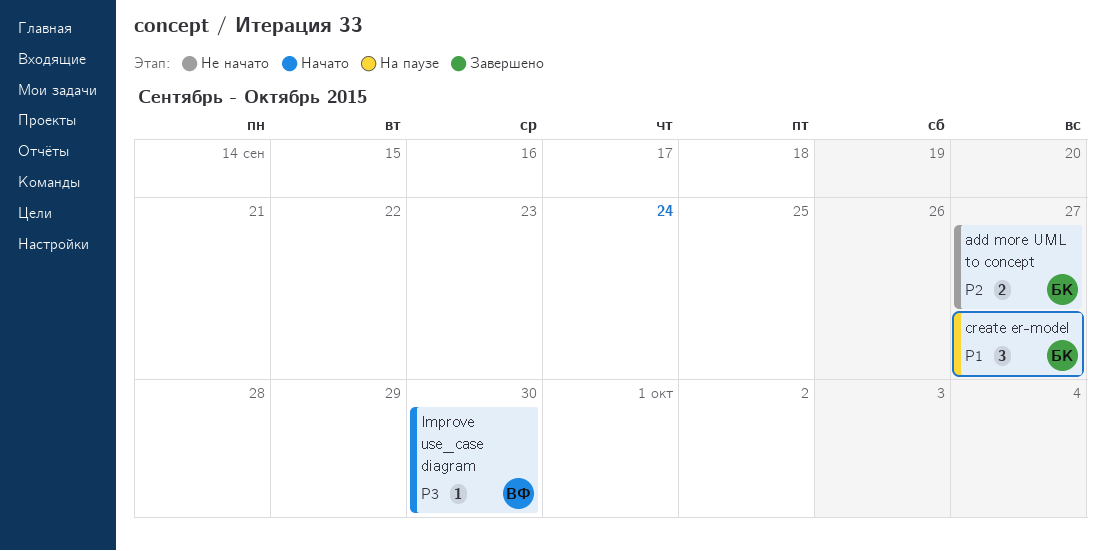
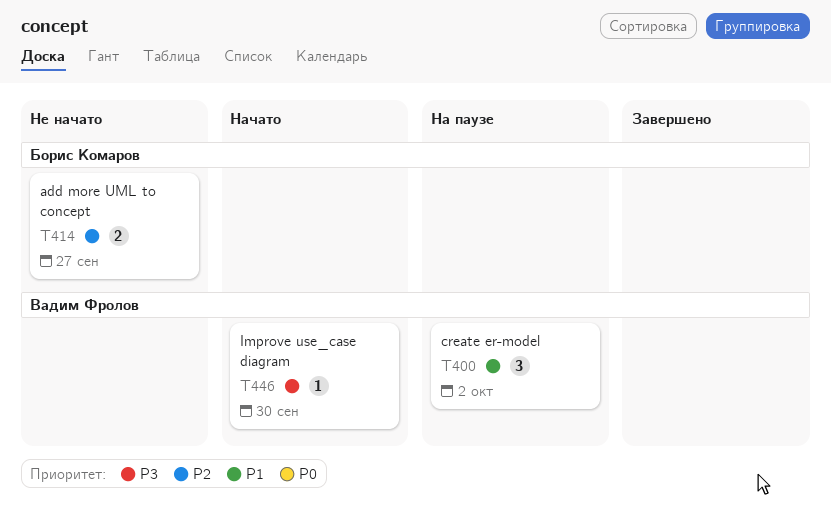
create er-model, owner: Борис Комаров -> Вадим Фролов
create er-model, due: Sep 27 -> Oct 2

